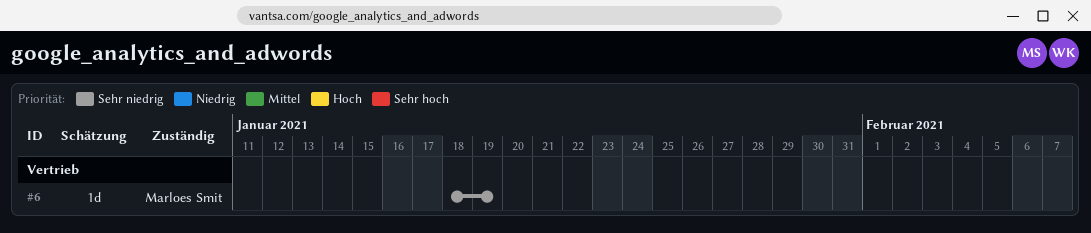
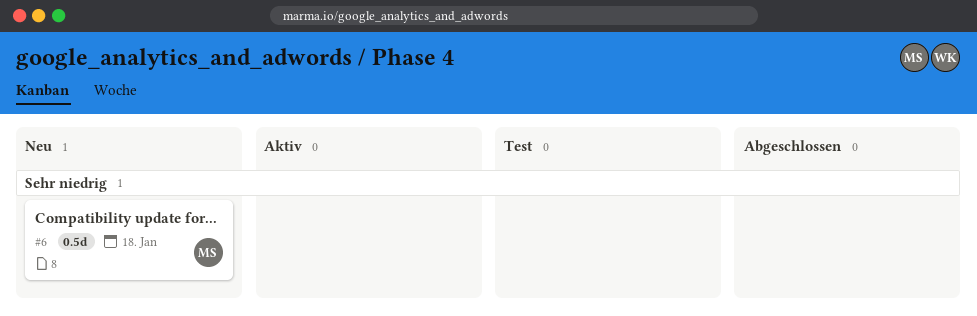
#6, estimate: 1d -> 0.5d
#6, due: Jan 19 -> Jan 18

